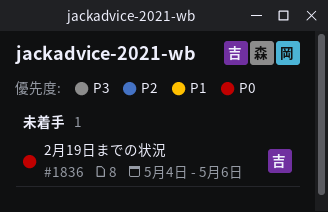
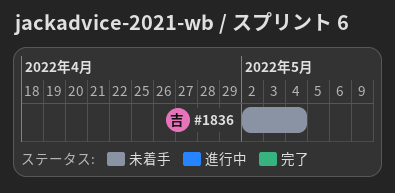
#1836, start: May 4 -> May 2
#1836, due: May 6 -> May 4

